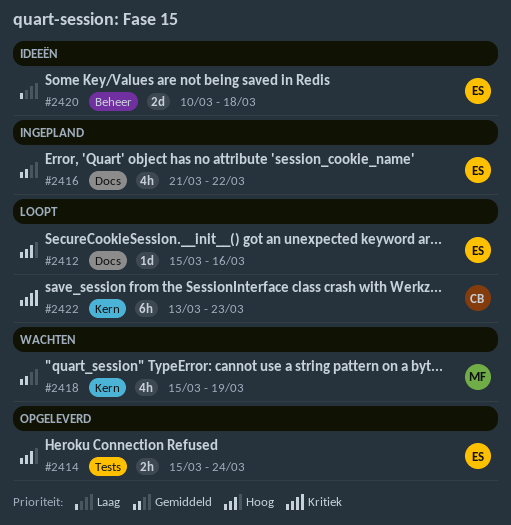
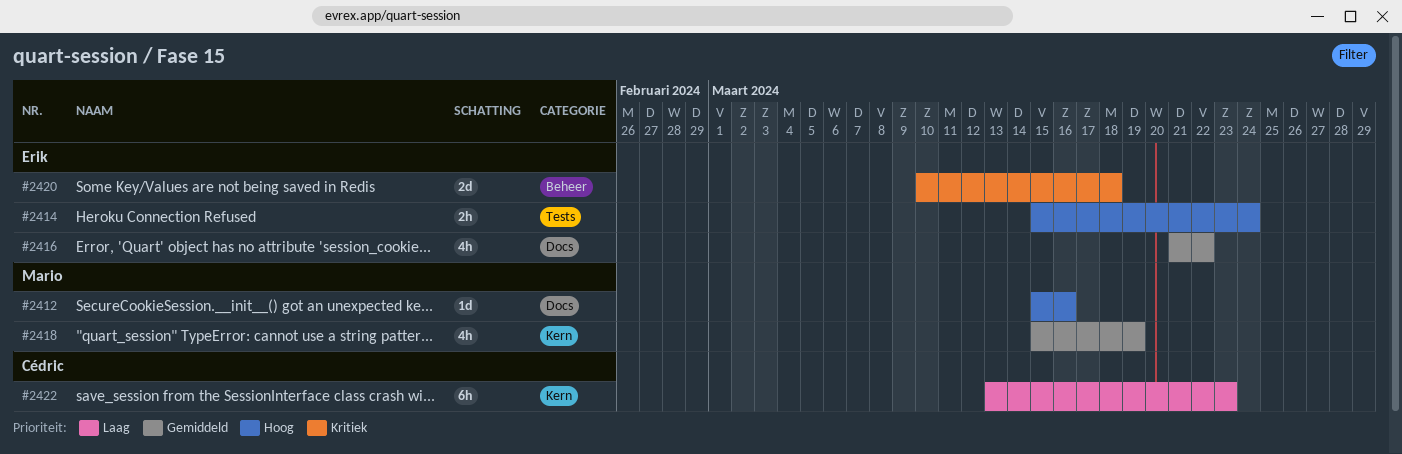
#2412, owner: Erik -> Mario
#2420, priority: Laag -> Kritiek
#2422, priority: Kritiek -> Laag

